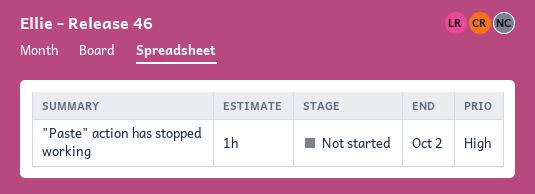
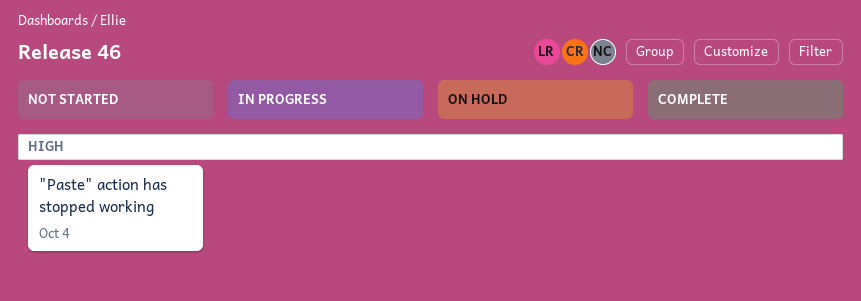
"Paste" action has stopped working, due: Oct 2 -> Oct 4

